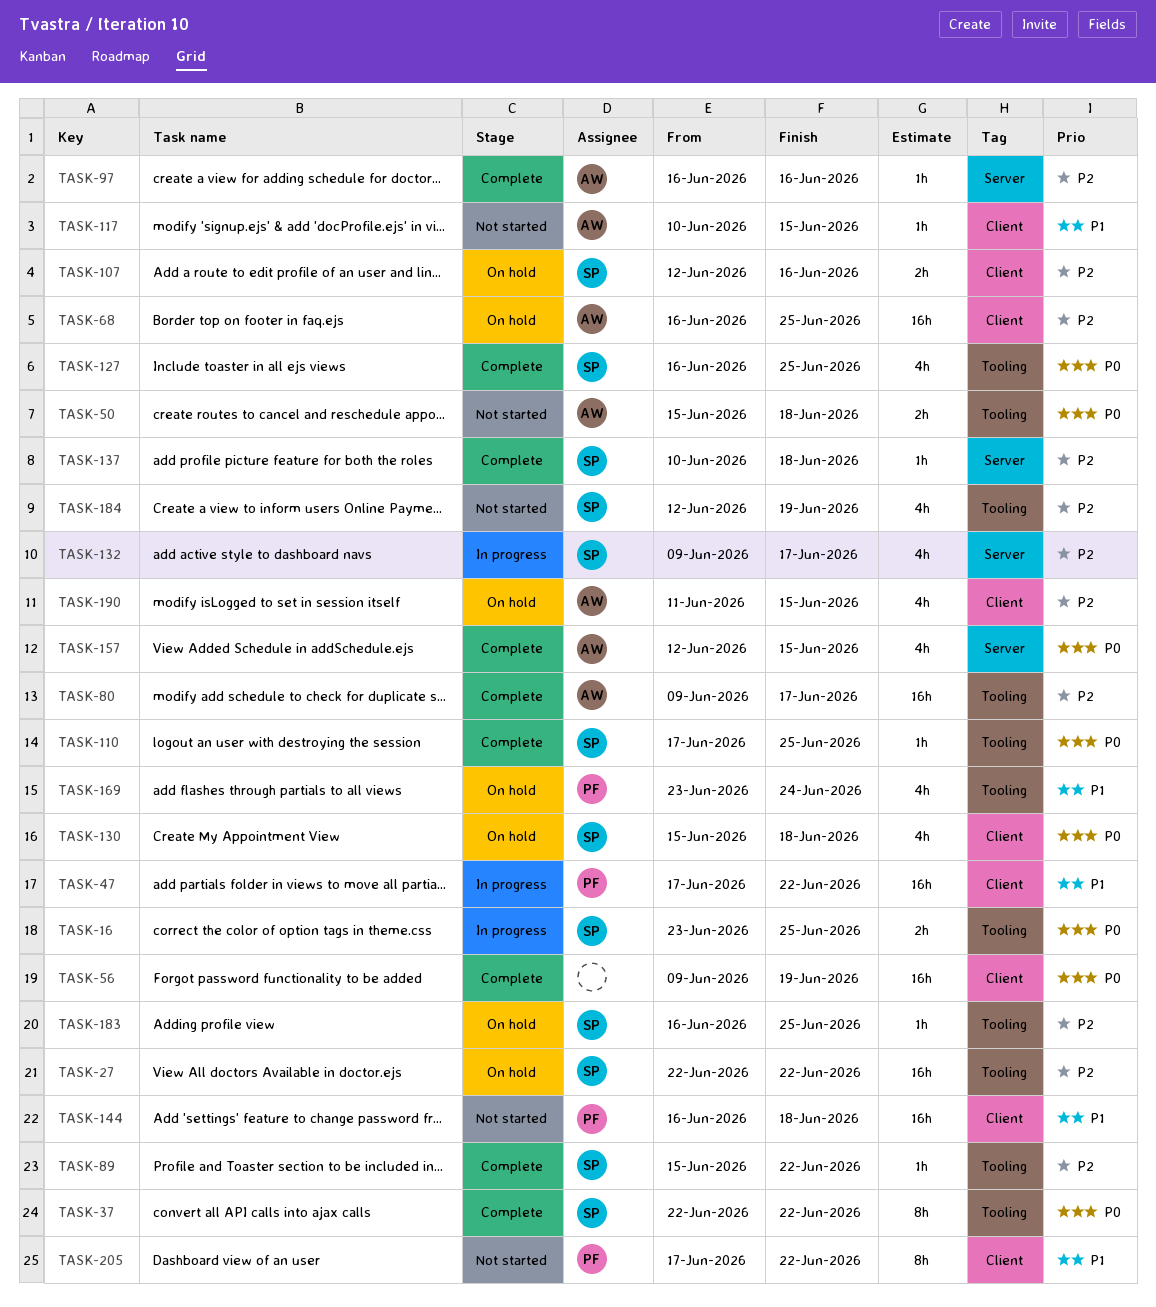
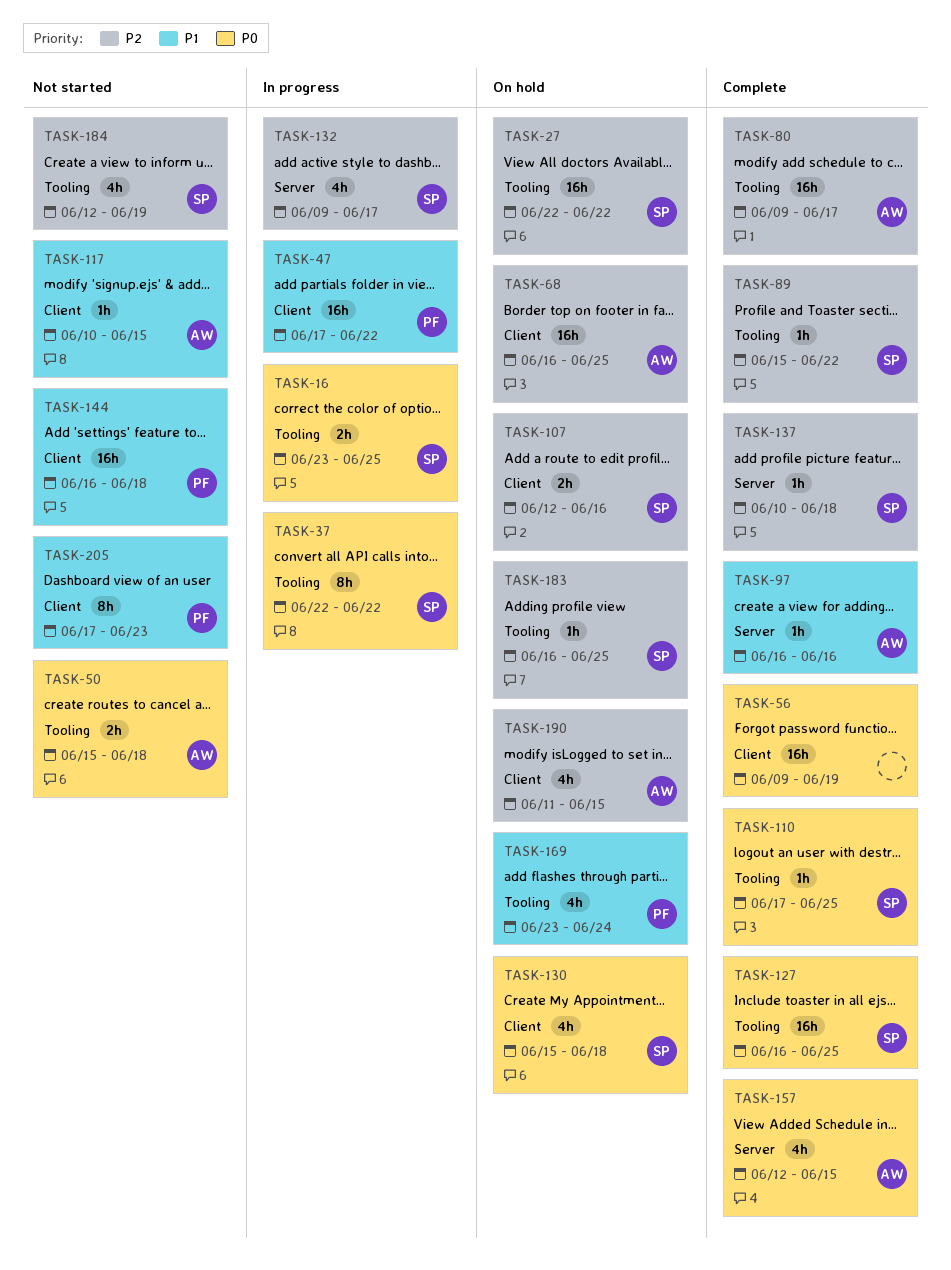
TASK-37, status: Complete -> In progress
TASK-97, priority: P2 -> P1
TASK-127, estimate: 4h -> 16h
TASK-205, due: Jun 22 -> Jun 23

